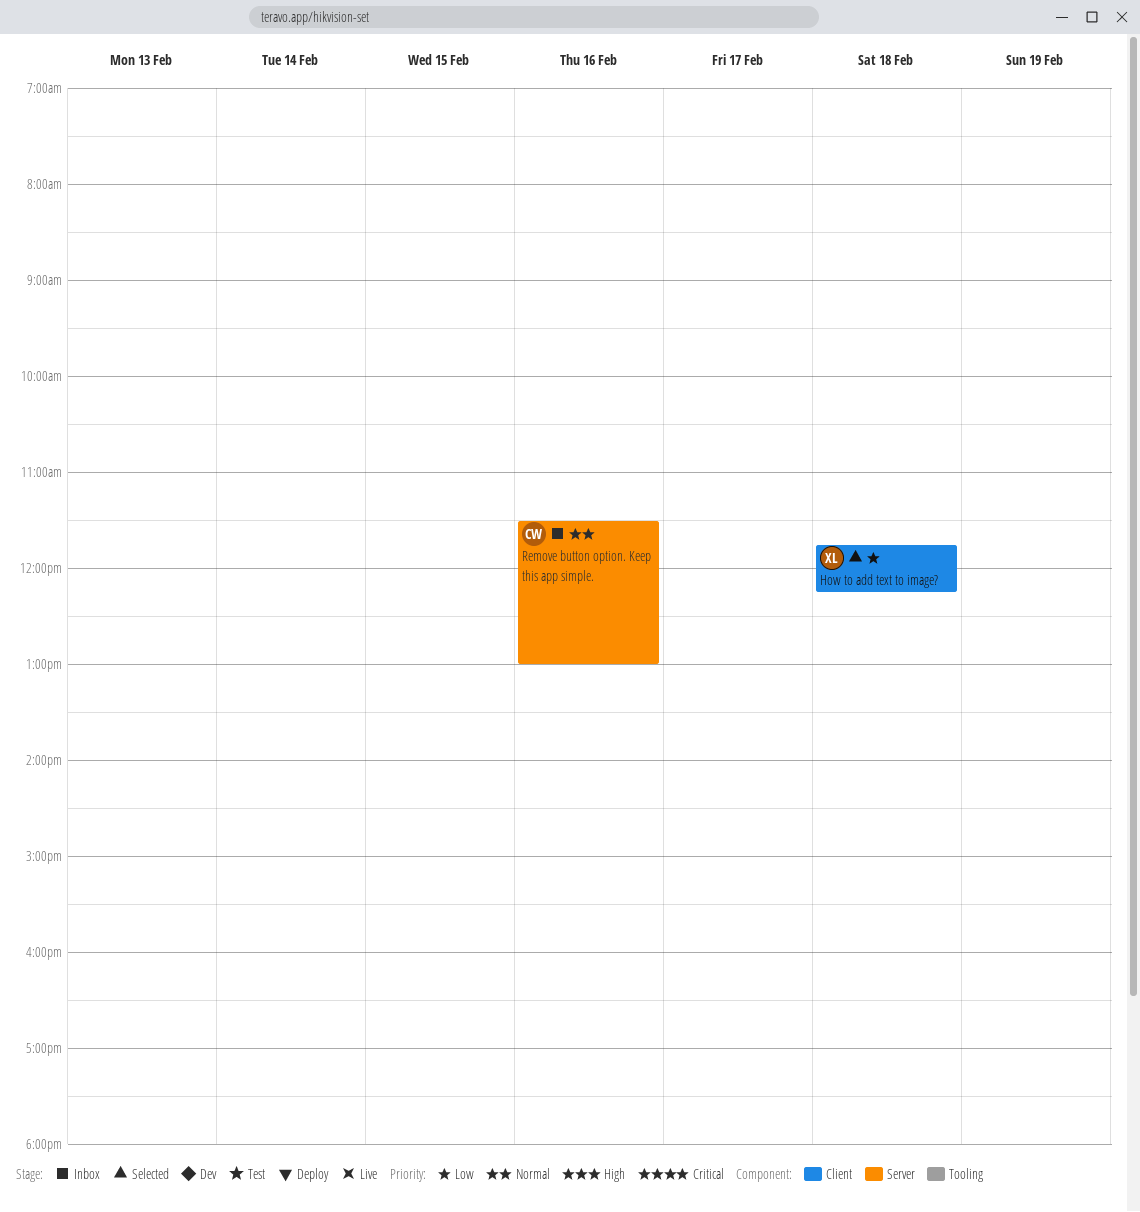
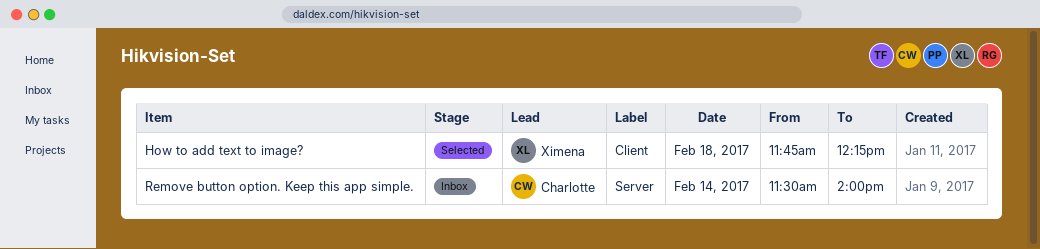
Remove button option. Keep this app simple., day: Feb 16 -> Feb 14
Remove button option. Keep this app simple., ends: 13:00 -> 14:00

